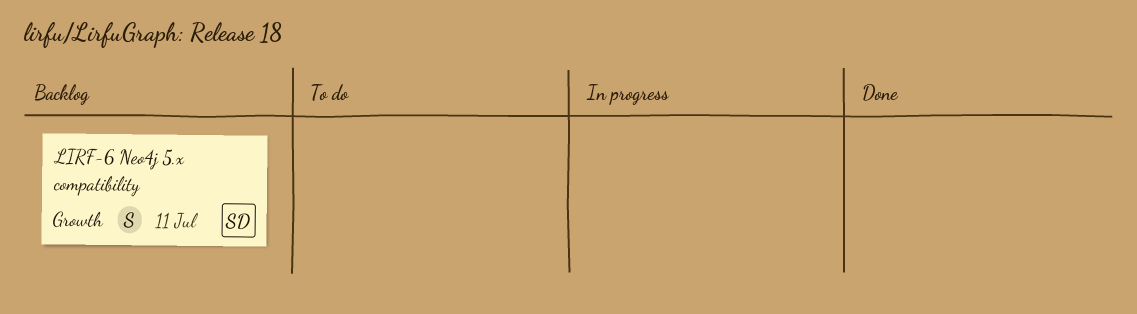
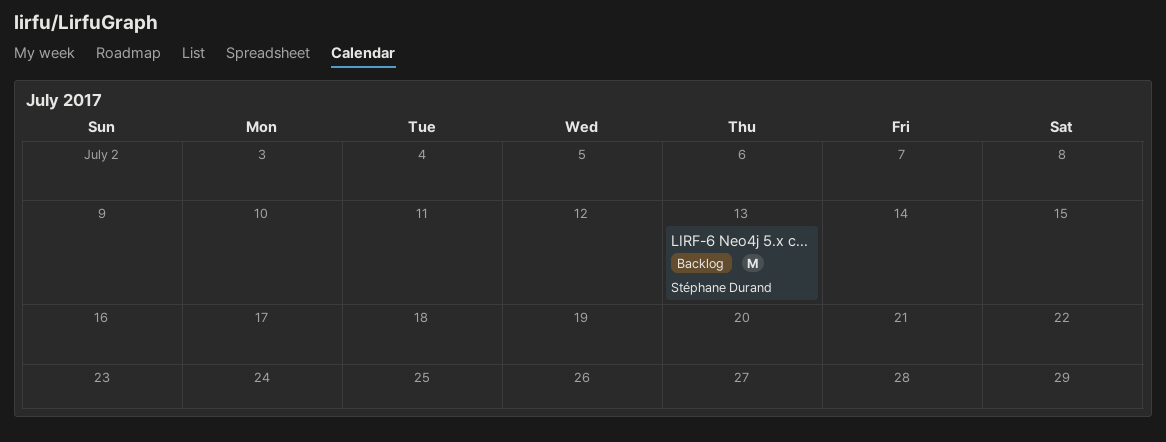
LIRF-6, estimate: S -> M
LIRF-6, due: Jul 11 -> Jul 13

